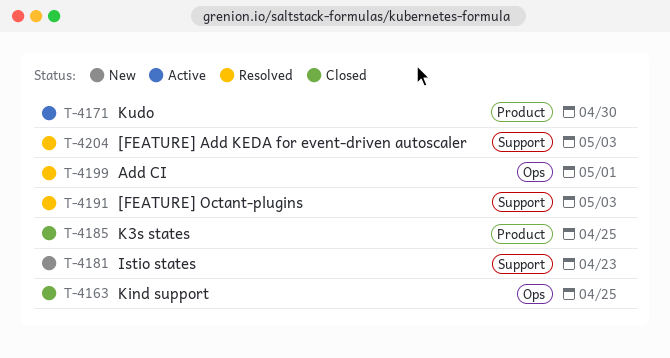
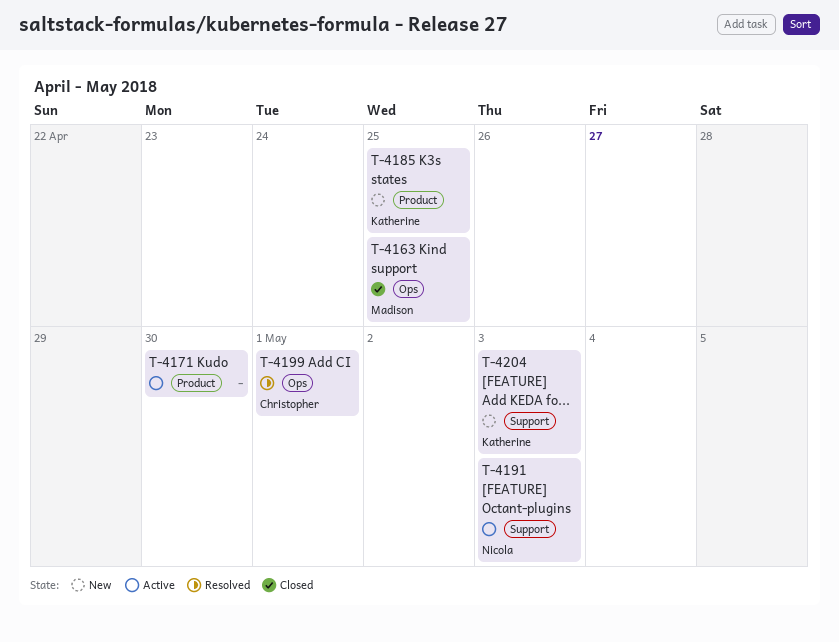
T-4181: present -> none
T-4185, status: Closed -> New
T-4191, status: Resolved -> Active
T-4204, status: Resolved -> New

